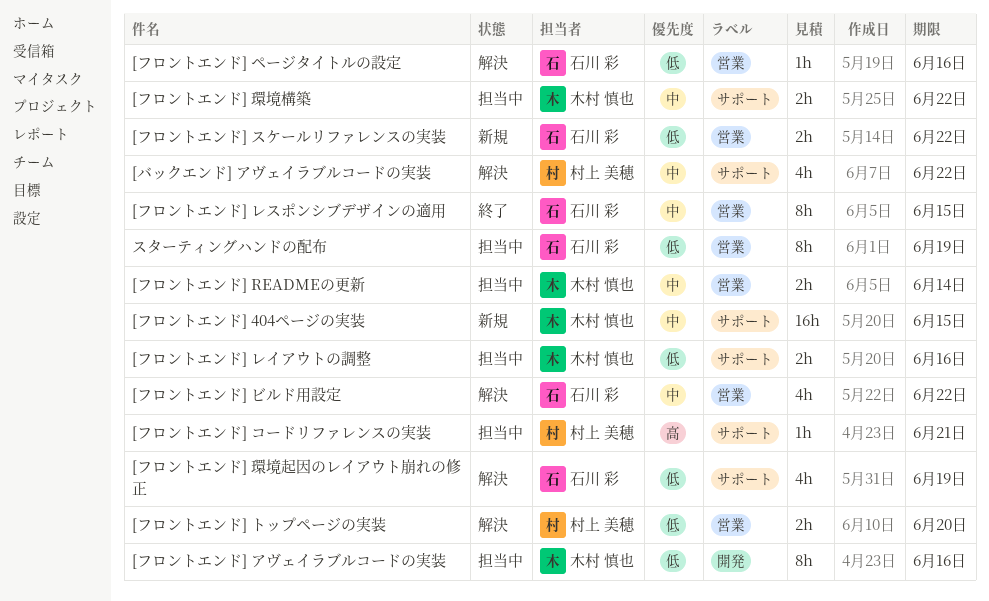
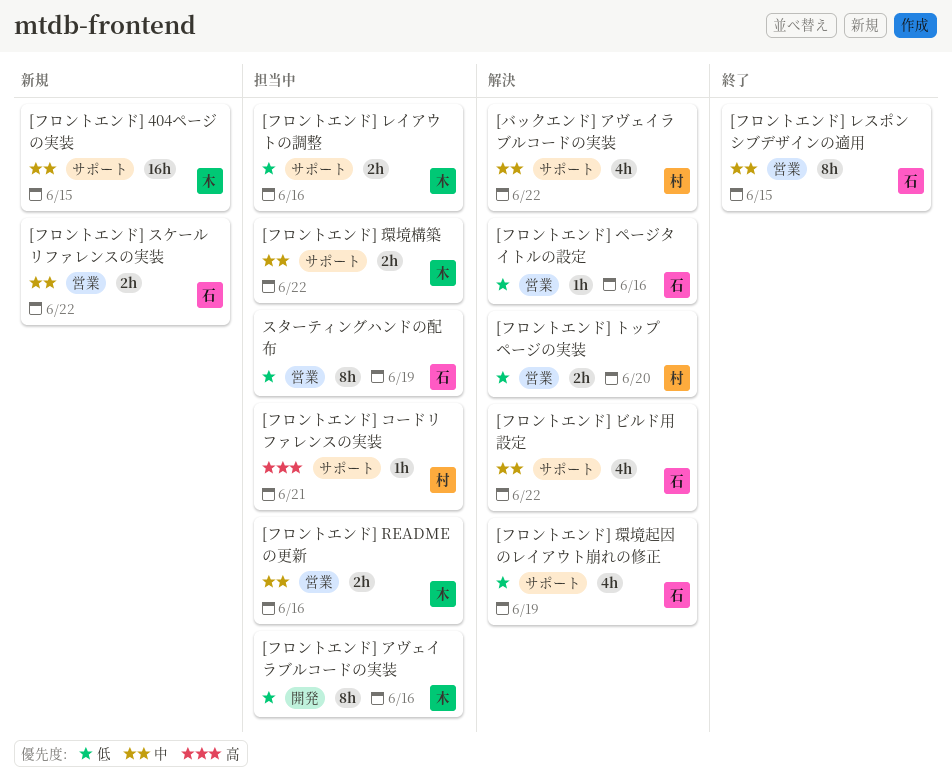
[フロントエンド] READMEの更新, due: Jun 14 -> Jun 16
[フロントエンド] スケールリファレンスの実装, priority: 低 -> 中
[フロントエンド] ビルド用設定, label: 営業 -> サポート

